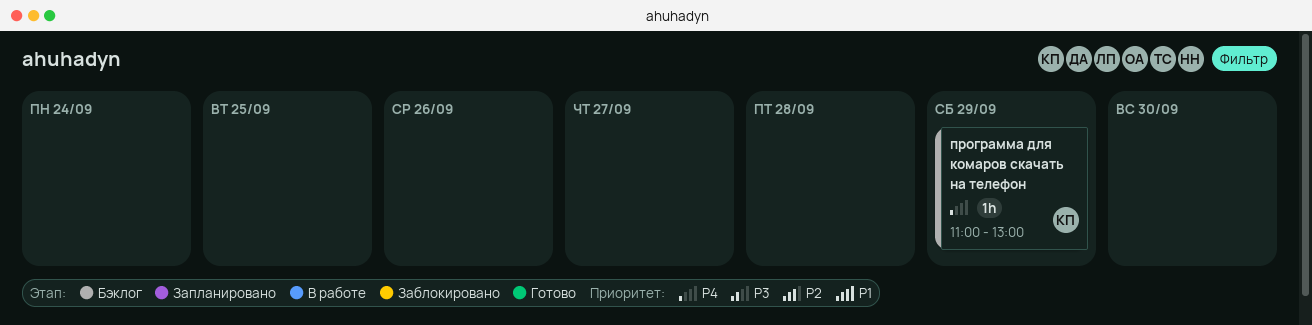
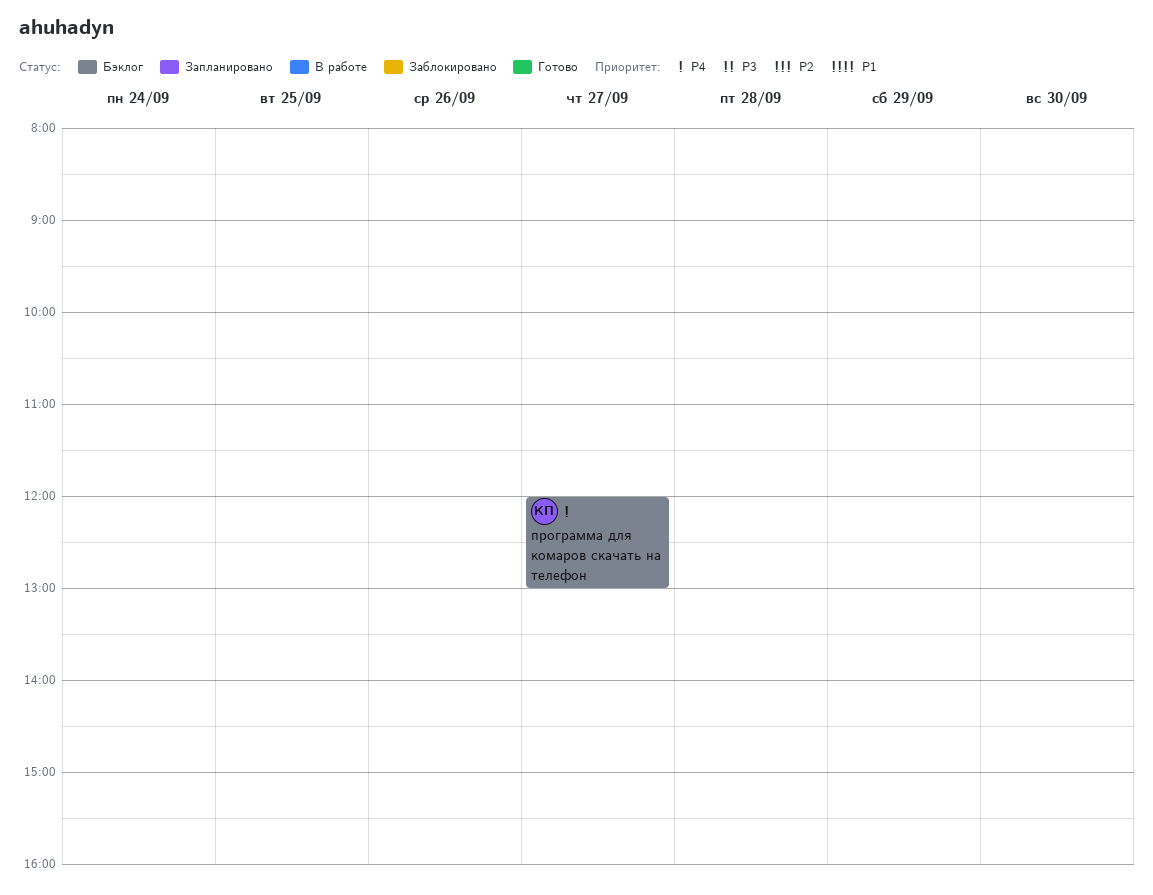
программа для комаров скачать на телефон, day: Sep 29 -> Sep 27
программа для комаров скачать на телефон, begins: 11:00 -> 12:00

